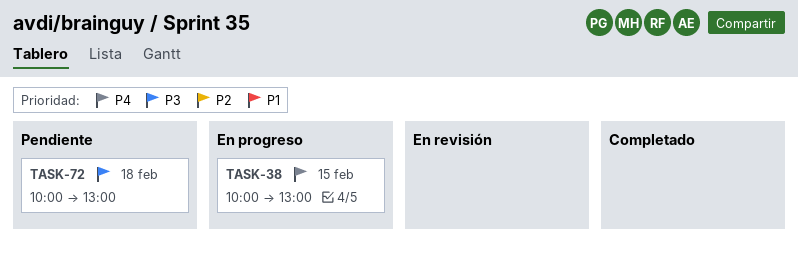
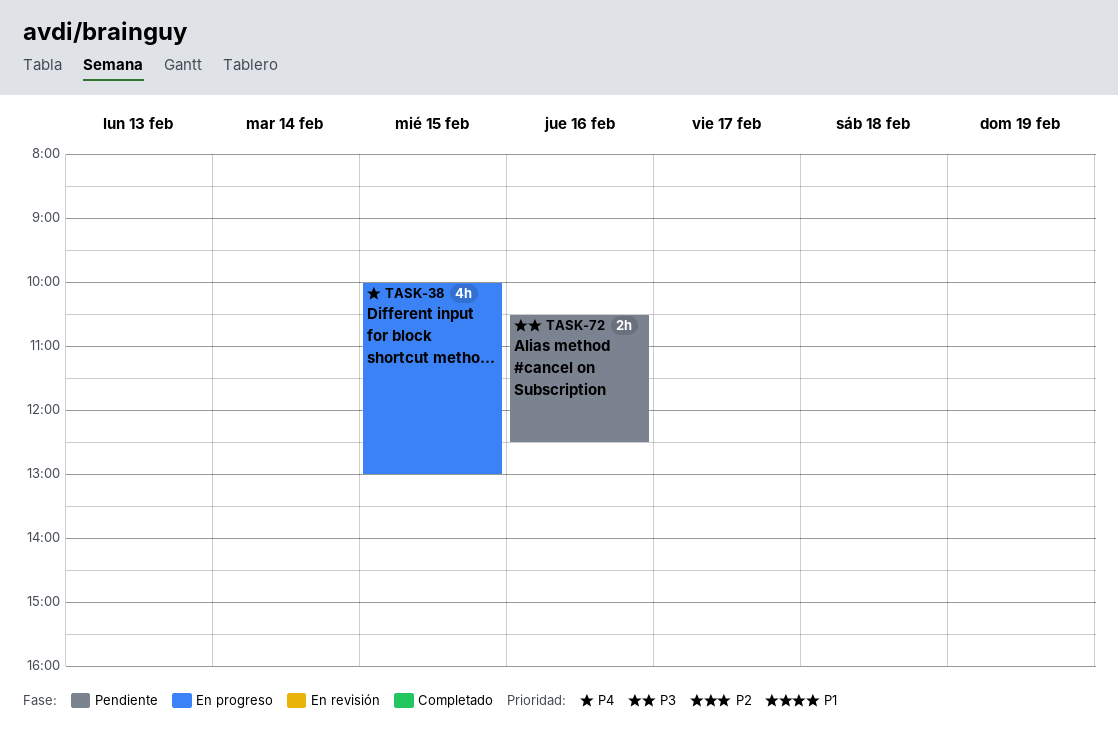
TASK-72, day: Feb 18 -> Feb 16
TASK-72, begins: 10:00 -> 10:30
TASK-72, ends: 13:00 -> 12:30

